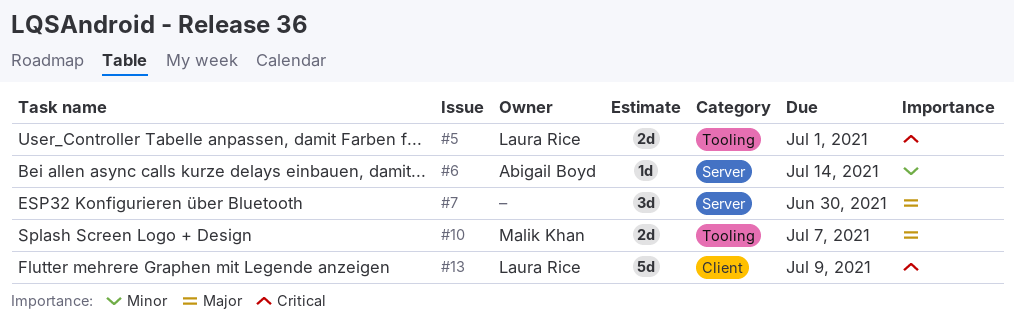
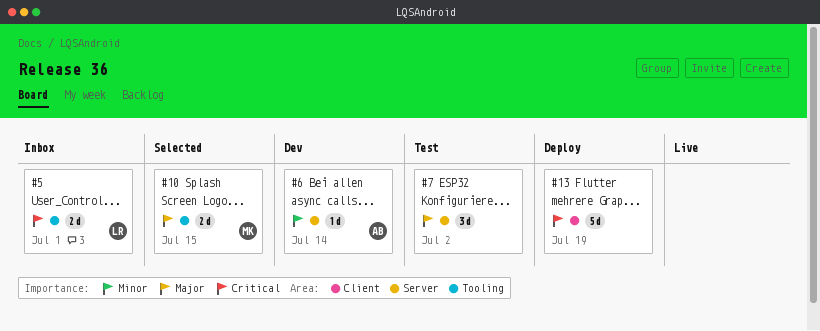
#7, due: Jun 30 -> Jul 2
#10, due: Jul 7 -> Jul 15
#13, owner: Laura Rice -> none
#13, due: Jul 9 -> Jul 19

